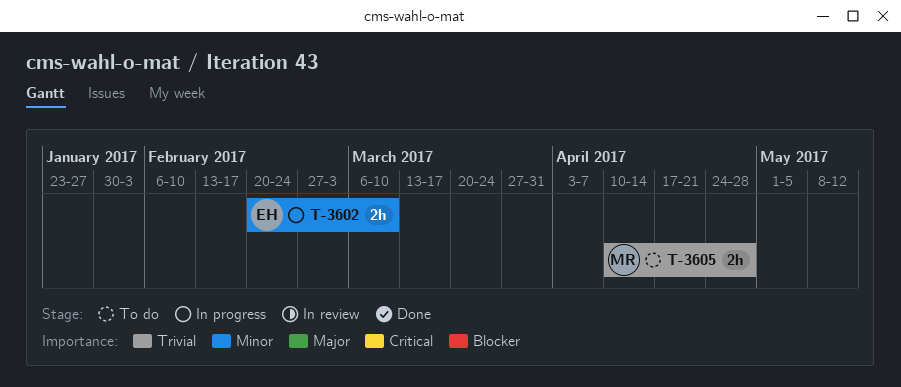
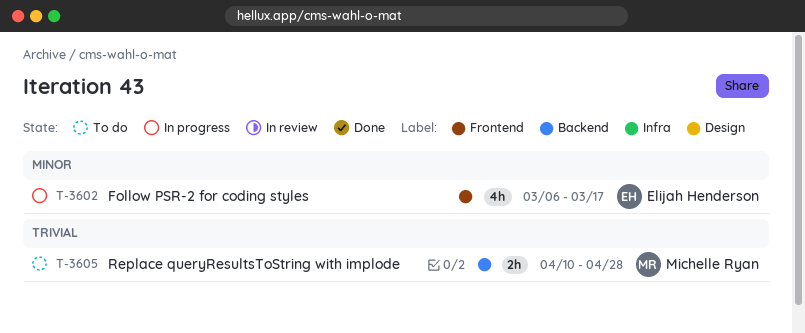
T-3602, estimate: 2h -> 4h
T-3602, start: Feb 20 -> Mar 6
T-3602, due: Mar 10 -> Mar 17

